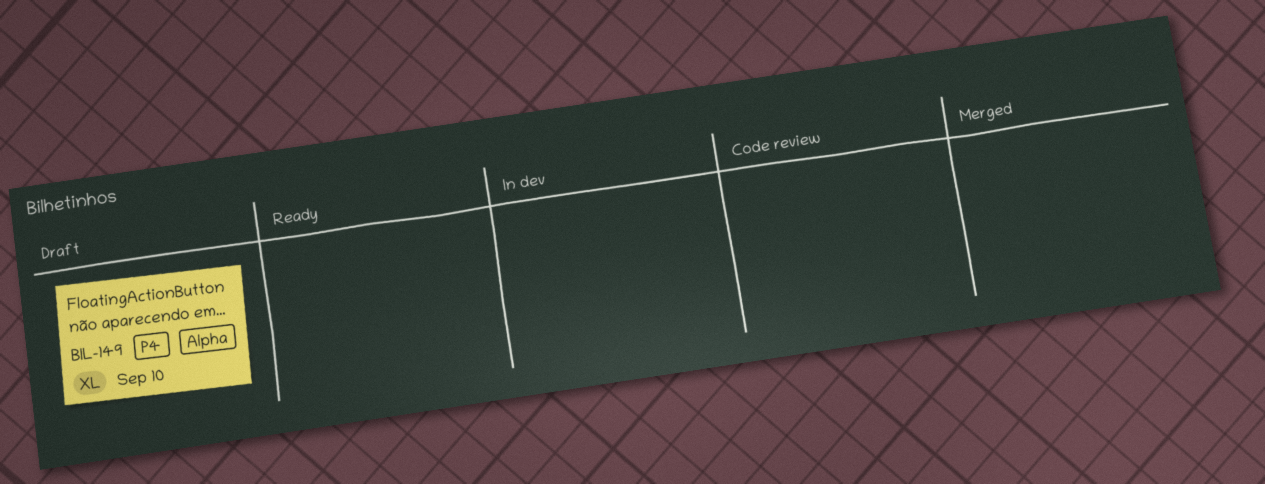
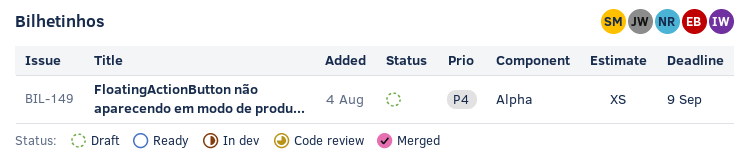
BIL-149, estimate: XL -> XS
BIL-149, due: Sep 10 -> Sep 9

